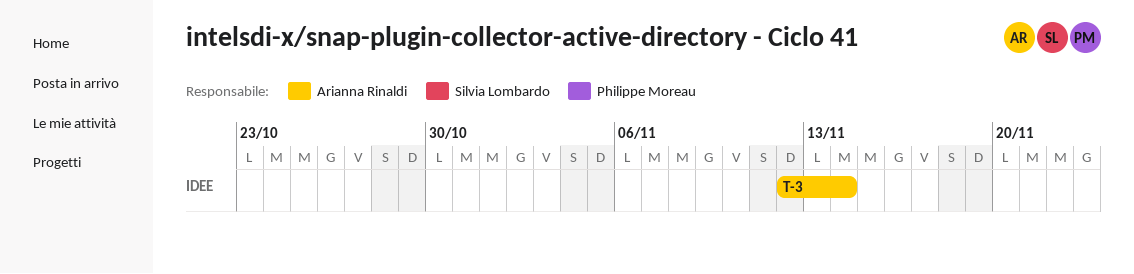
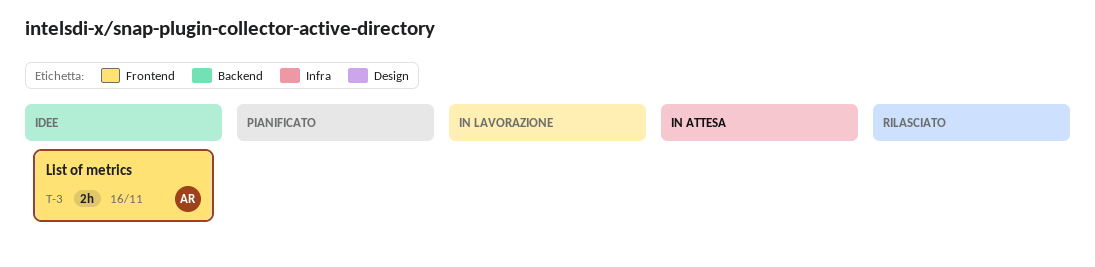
T-3, due: Nov 14 -> Nov 16

